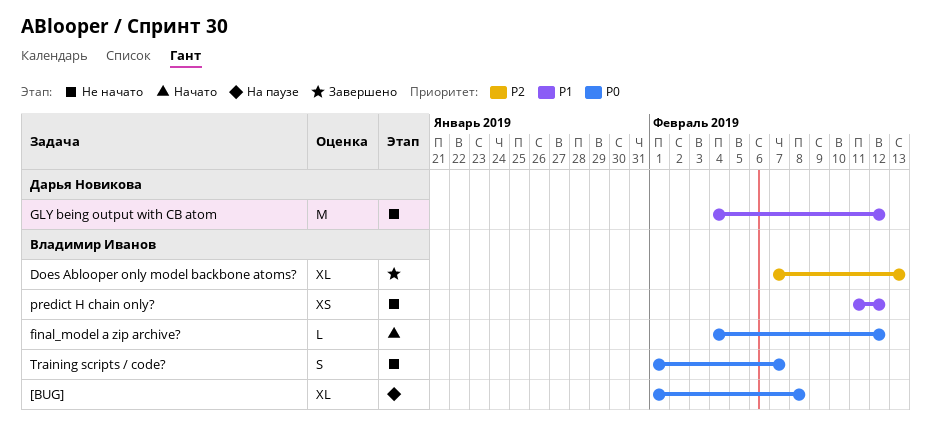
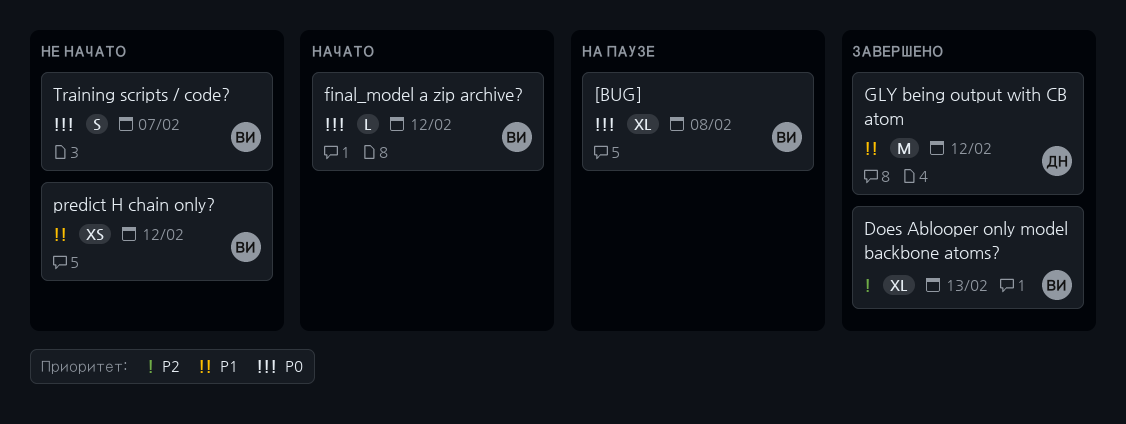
GLY being output with CB atom, status: Не начато -> Завершено

